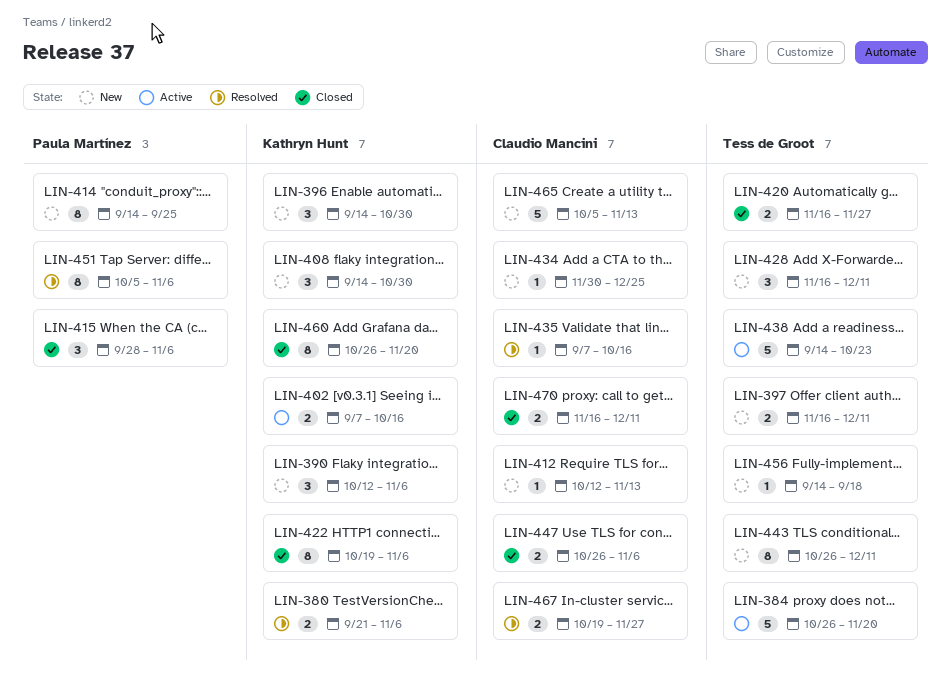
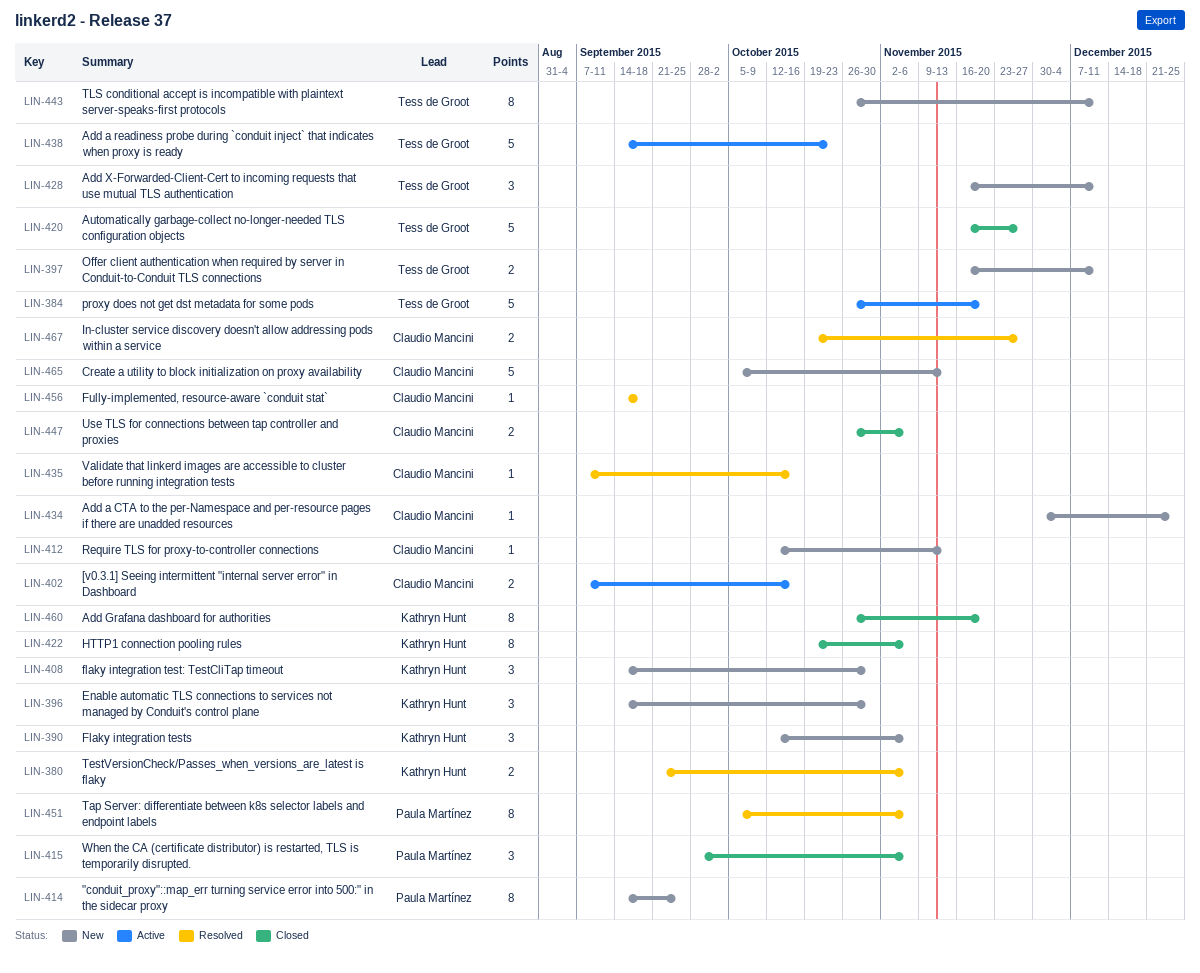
LIN-402, owner: Kathryn Hunt -> Claudio Mancini
LIN-420, estimate: 2 -> 5
LIN-456, status: New -> Resolved
LIN-456, owner: Tess de Groot -> Claudio Mancini
LIN-470: present -> none

